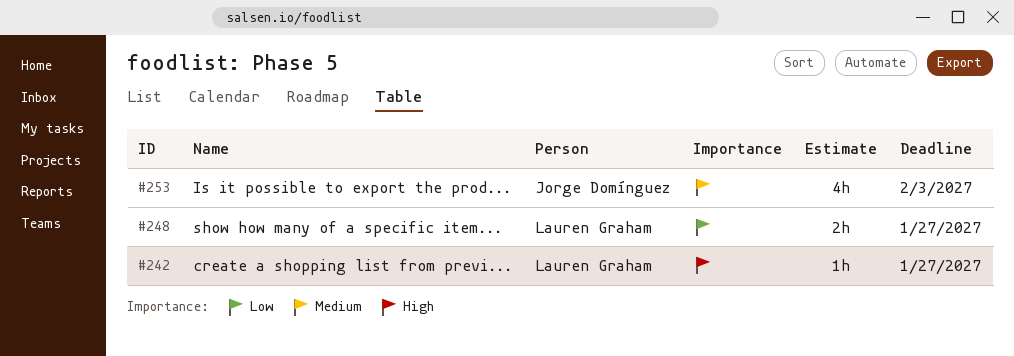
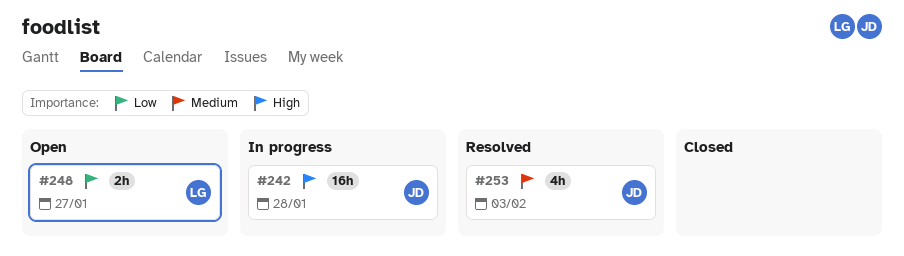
#242, owner: Lauren Graham -> Jorge Domínguez
#242, estimate: 1h -> 16h
#242, due: Jan 27 -> Jan 28

